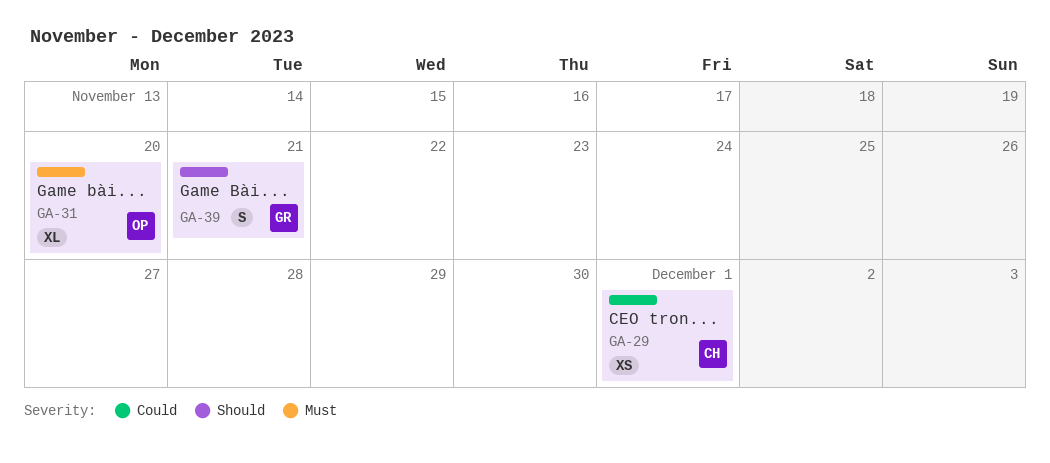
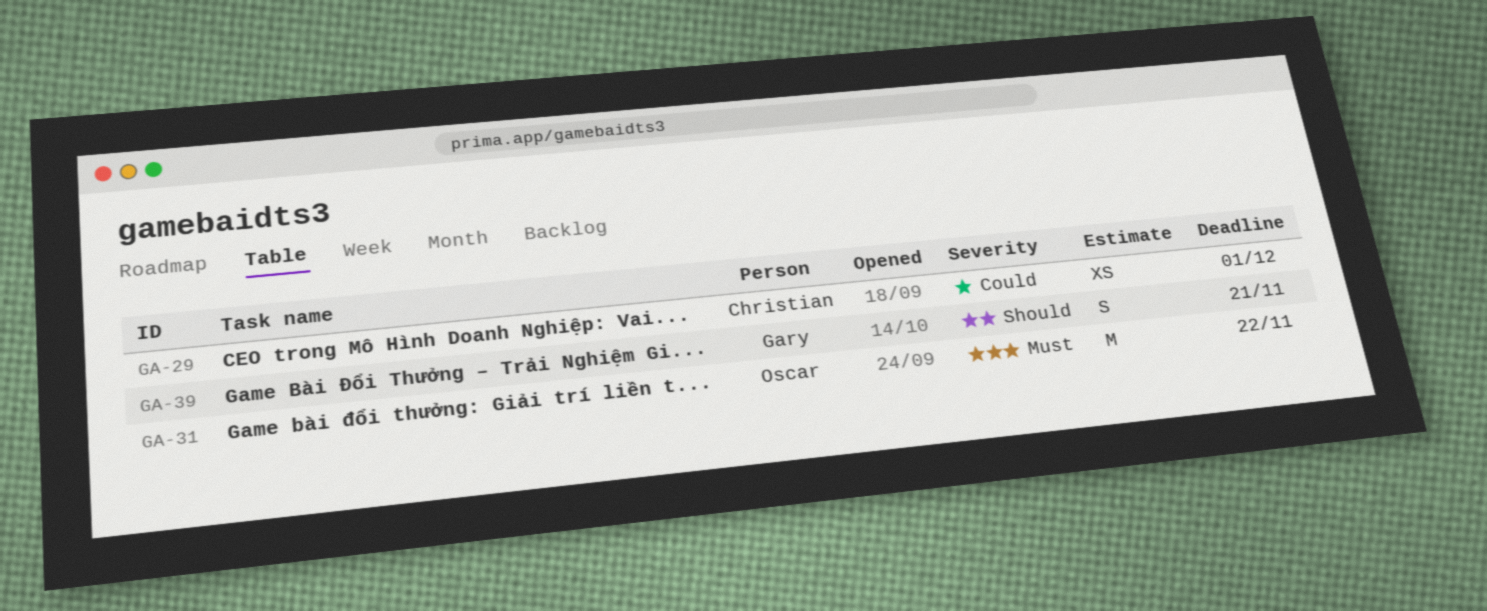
GA-31, estimate: XL -> M
GA-31, due: Nov 20 -> Nov 22

